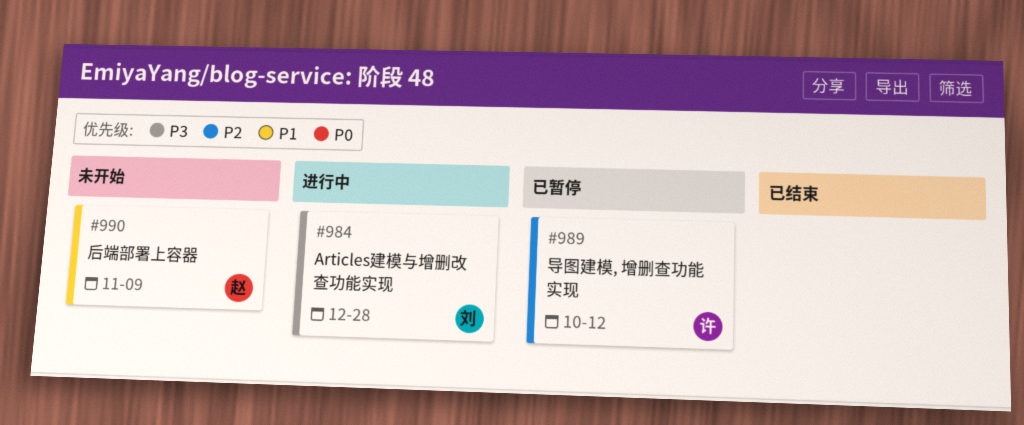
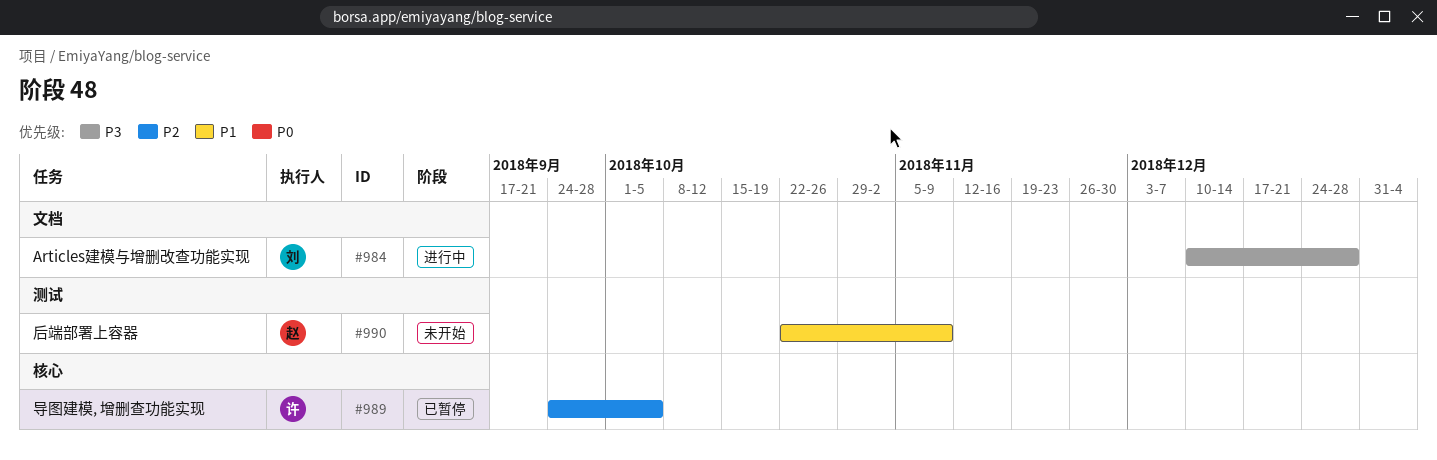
#989, due: Oct 12 -> Oct 5

